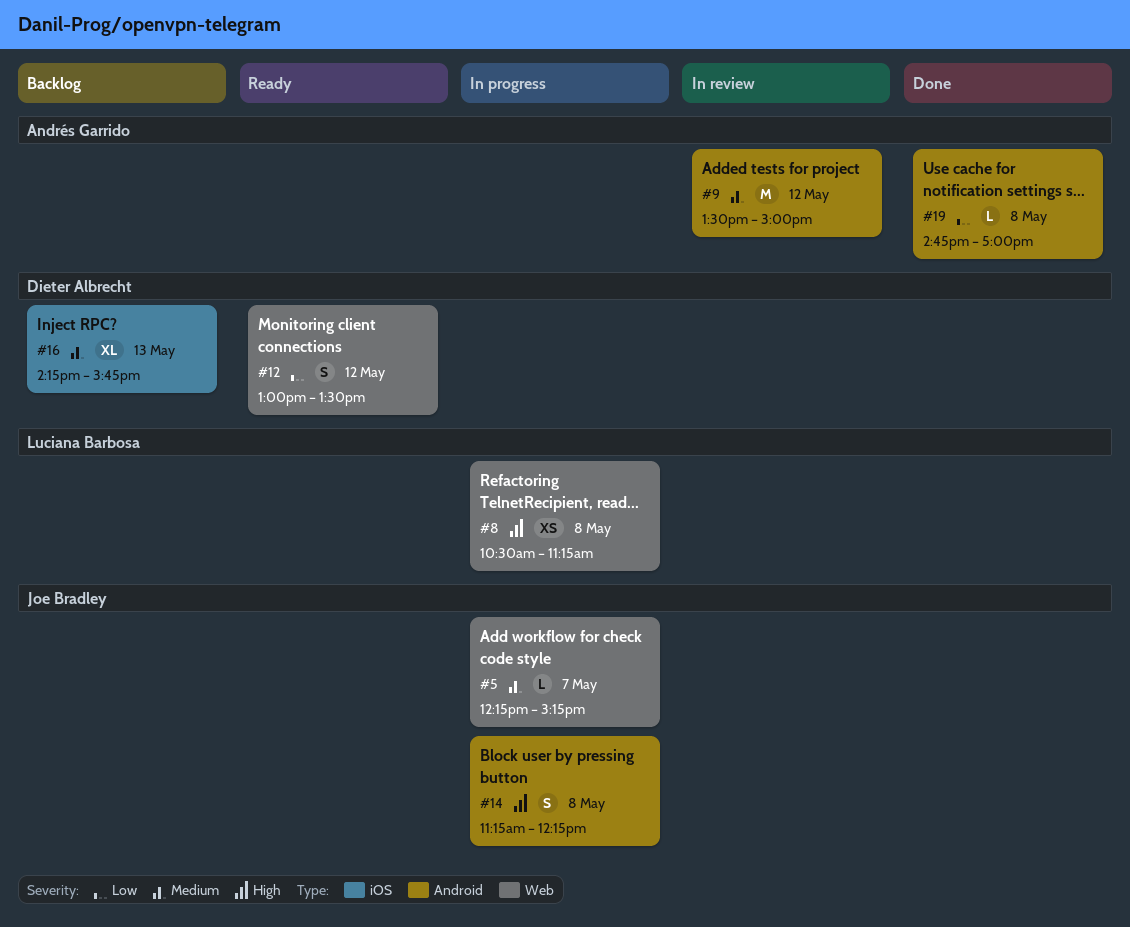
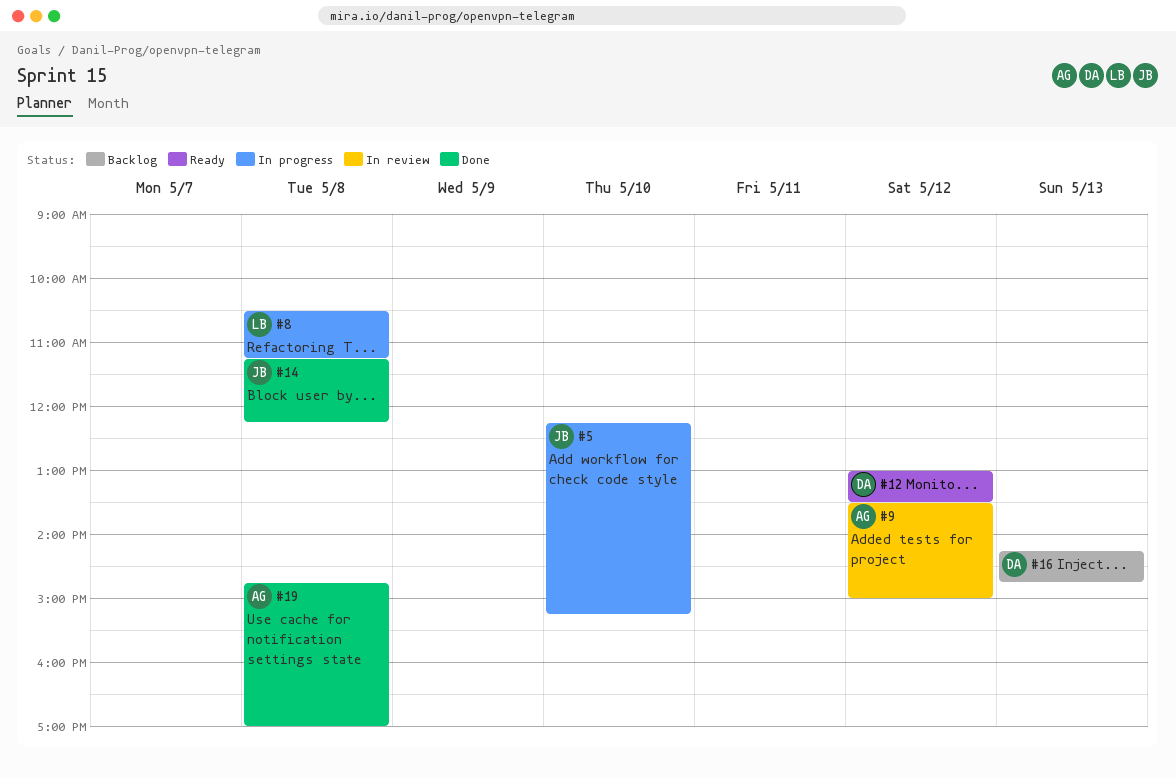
#5, day: May 7 -> May 10
#14, status: In progress -> Done
#16, ends: 15:45 -> 14:45

